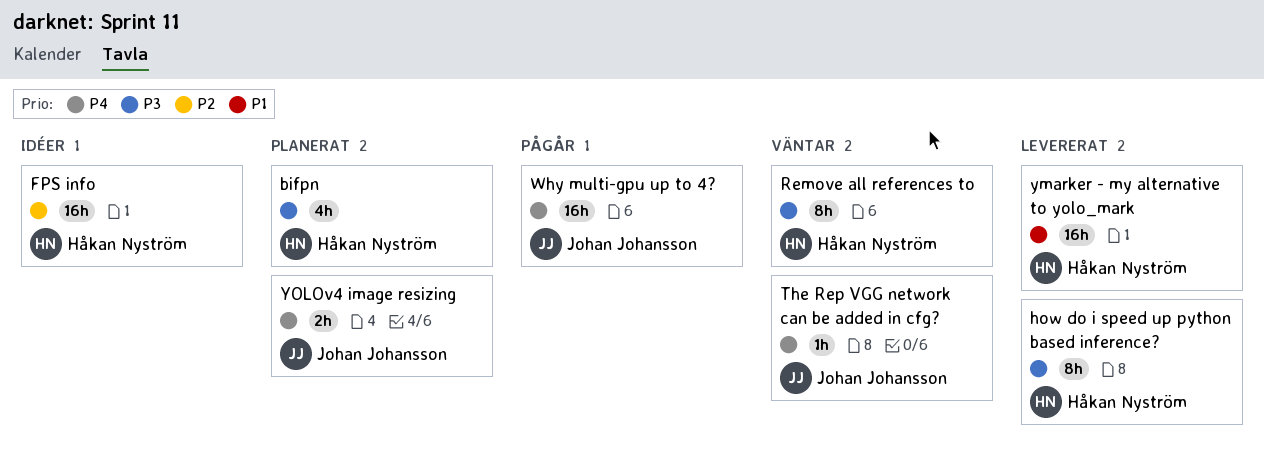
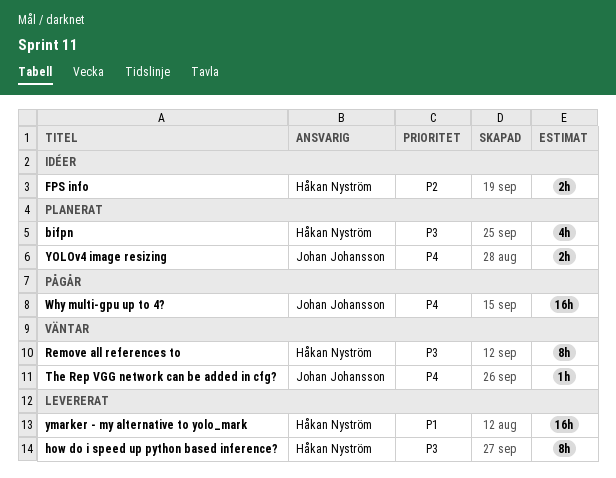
FPS info, estimate: 16h -> 2h

